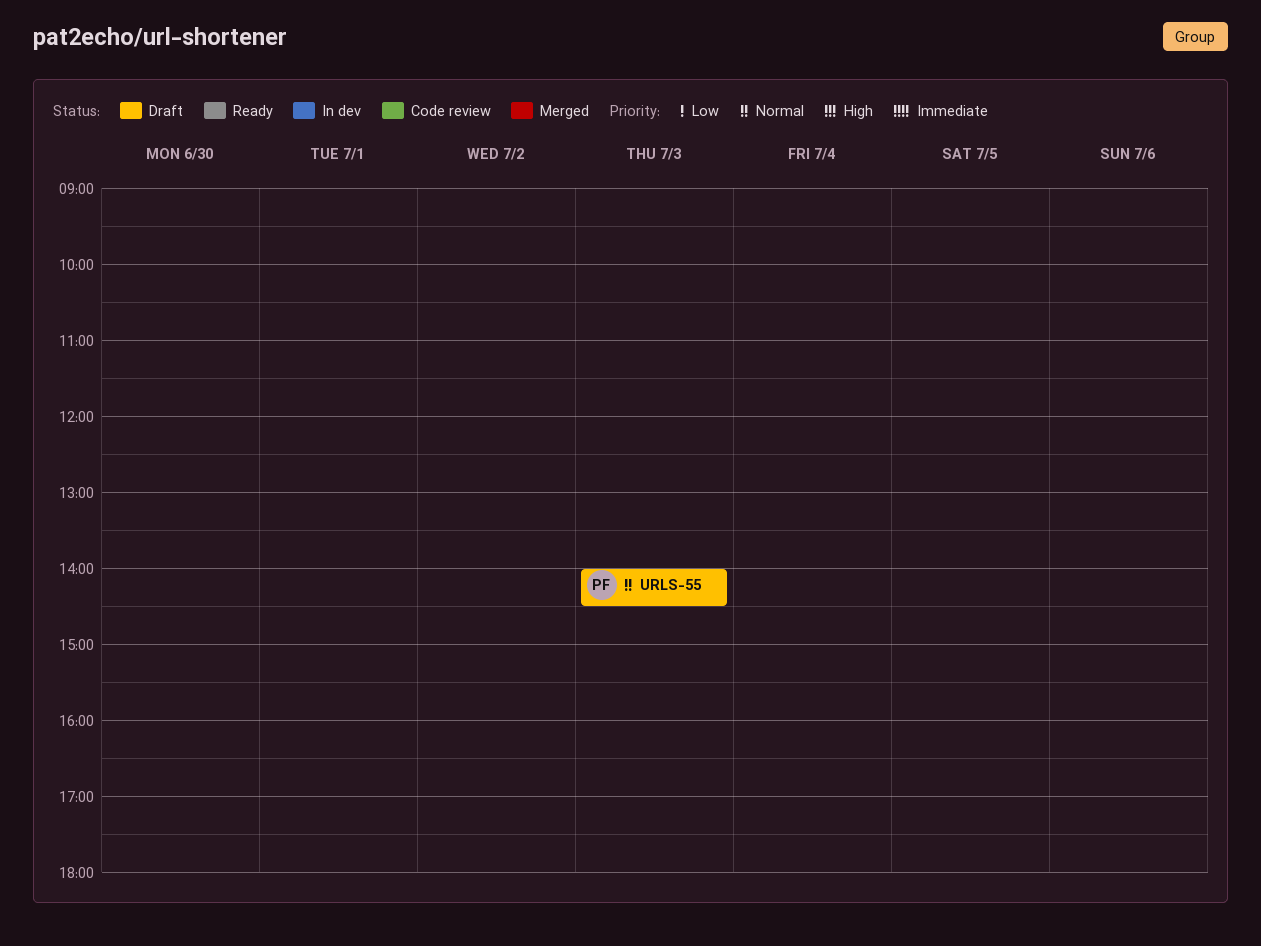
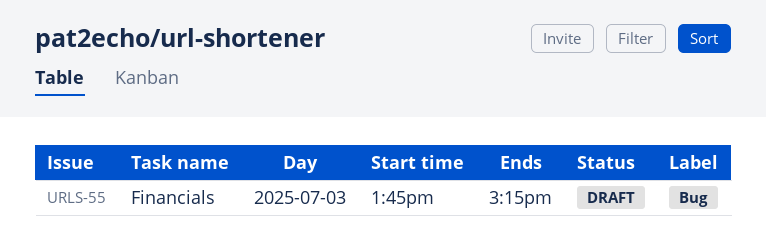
URLS-55, begins: 14:00 -> 13:45
URLS-55, ends: 14:30 -> 15:15

